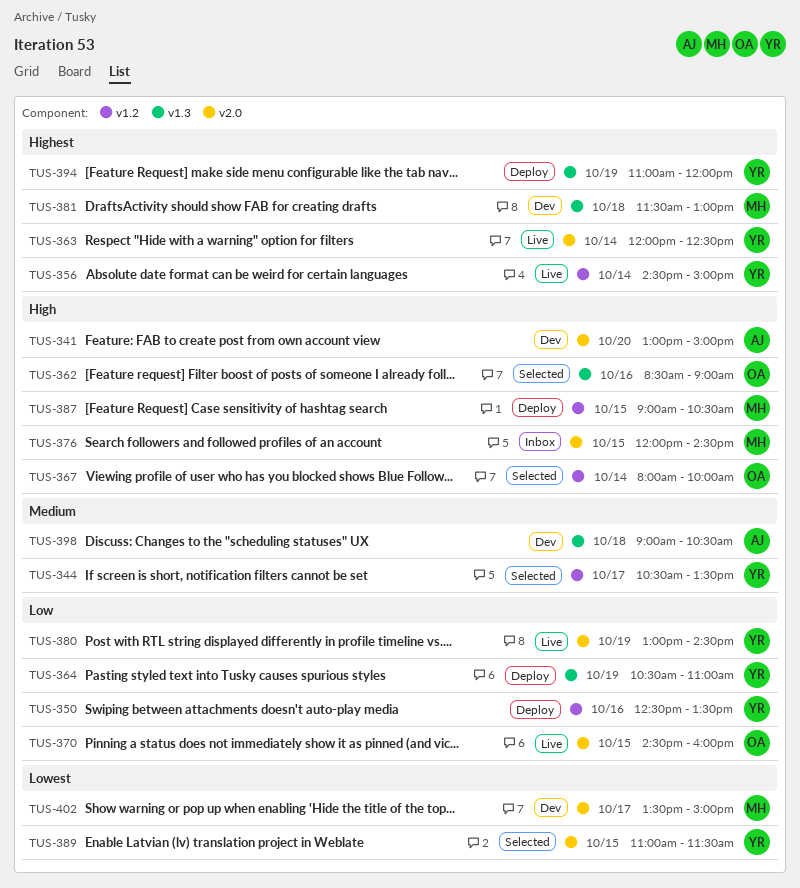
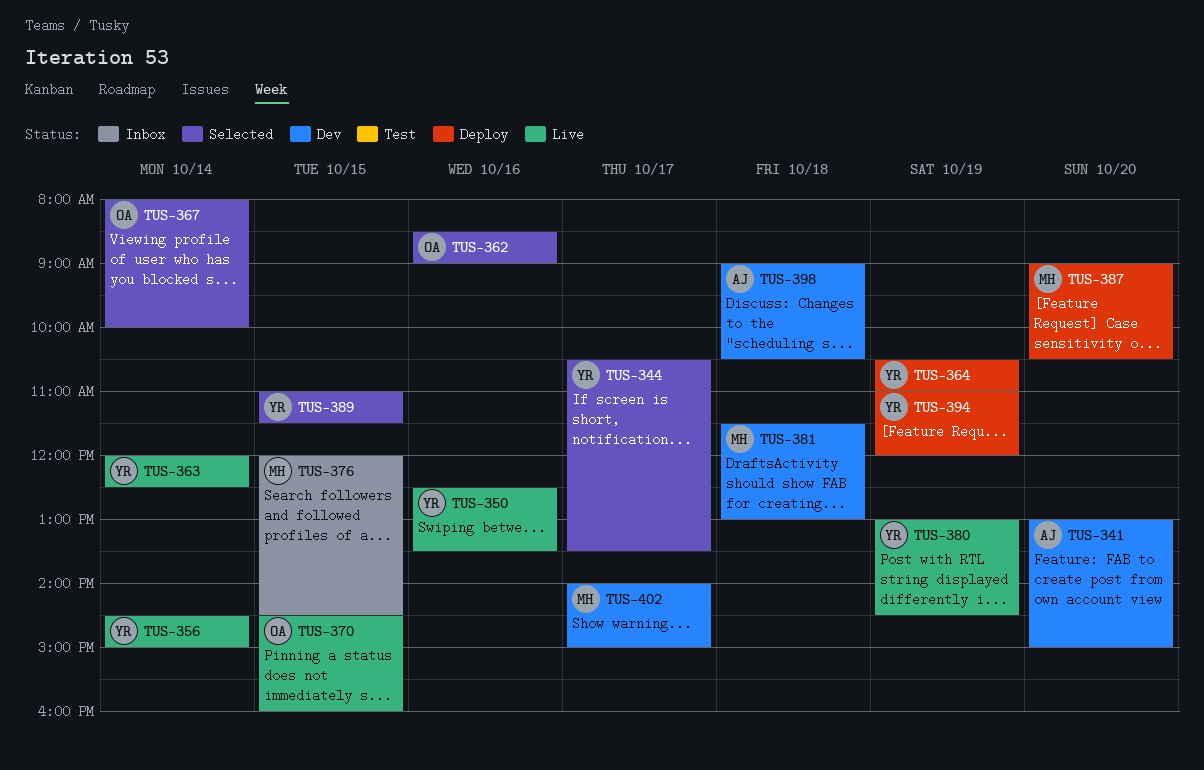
TUS-350, status: Deploy -> Live
TUS-387, day: Oct 15 -> Oct 20
TUS-402, begins: 13:30 -> 14:00

